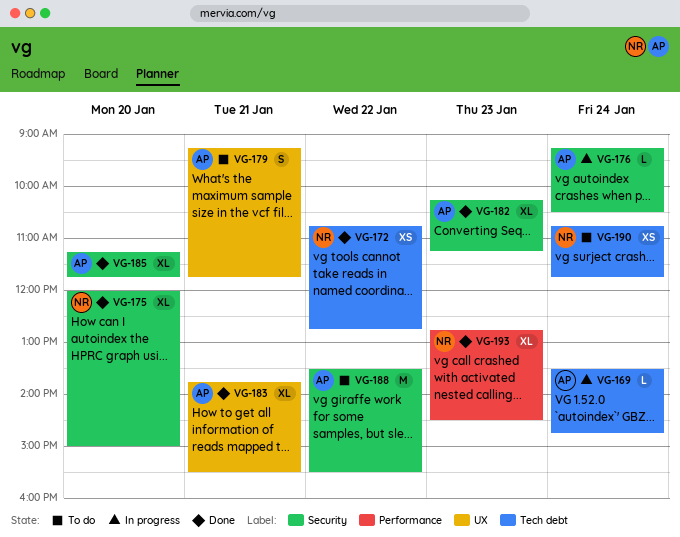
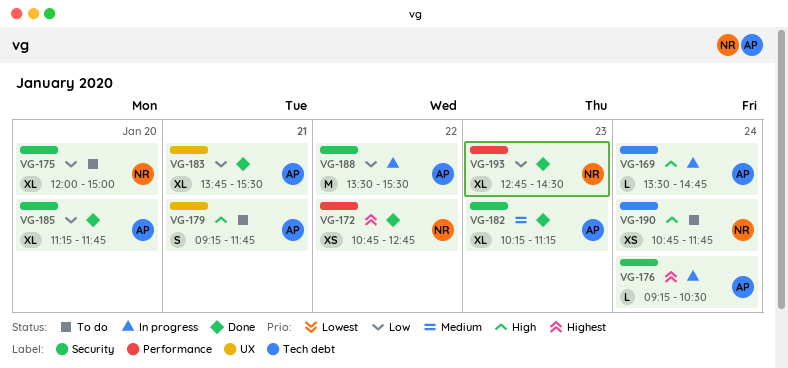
VG-172, label: Tech debt -> Performance
VG-175, status: Done -> To do
VG-188, status: To do -> In progress

